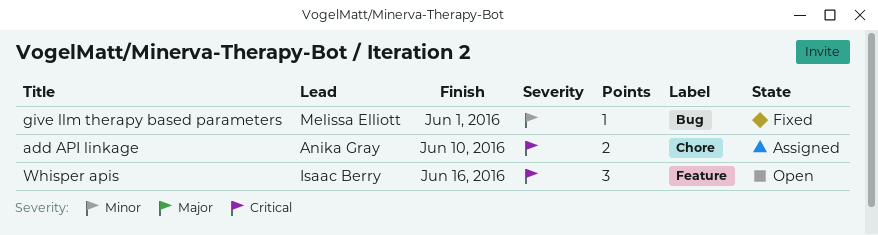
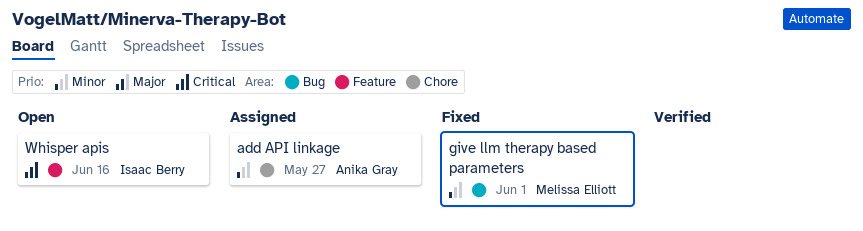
add API linkage, priority: Critical -> Minor
add API linkage, due: Jun 10 -> May 27

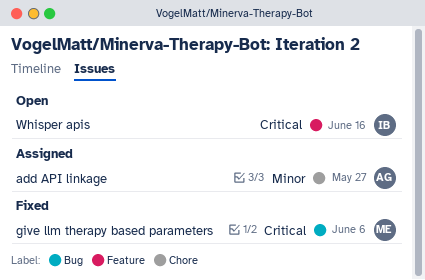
give llm therapy based parameters, priority: Minor -> Critical
give llm therapy based parameters, due: Jun 1 -> Jun 6

